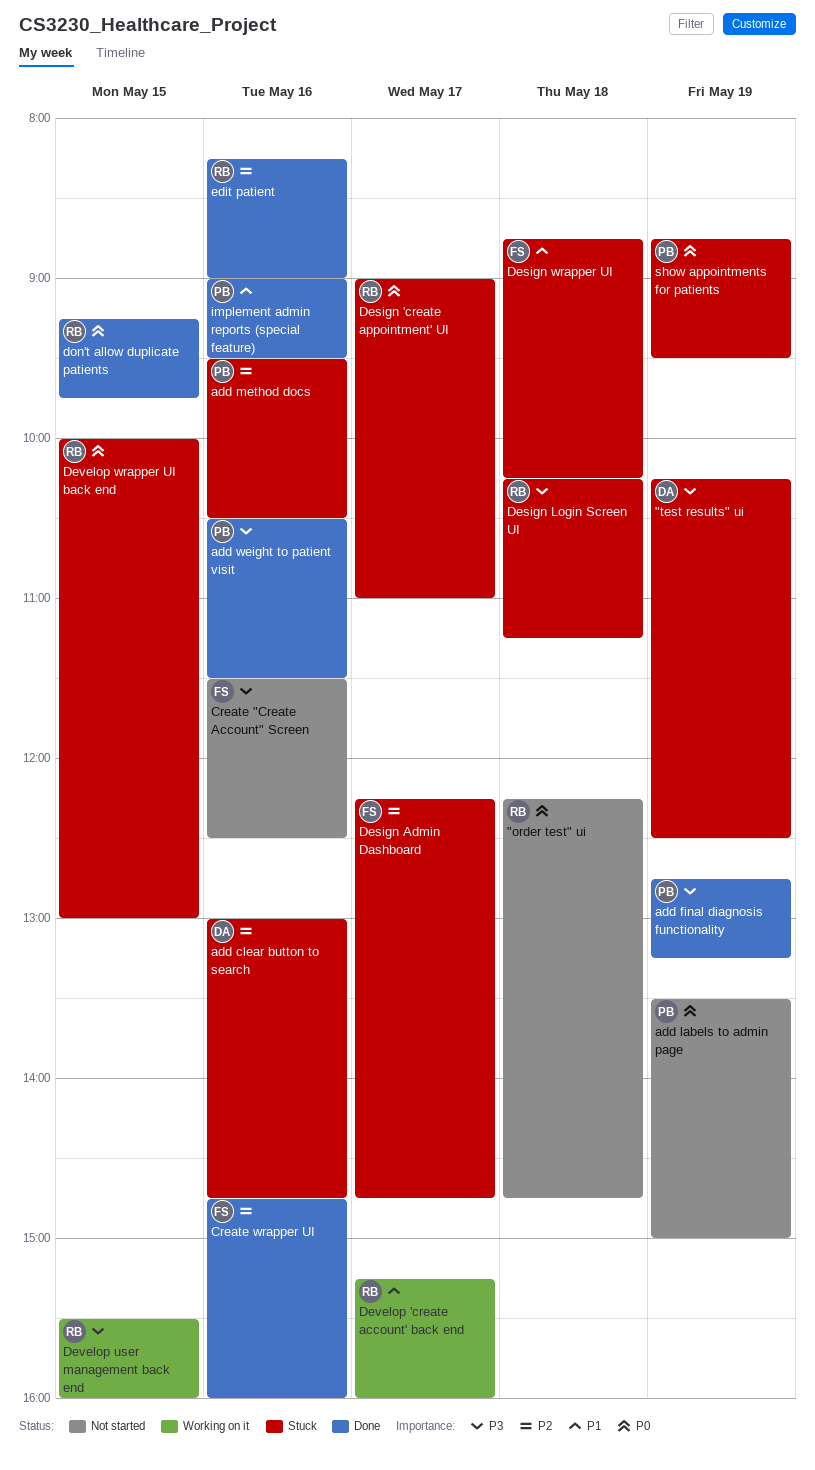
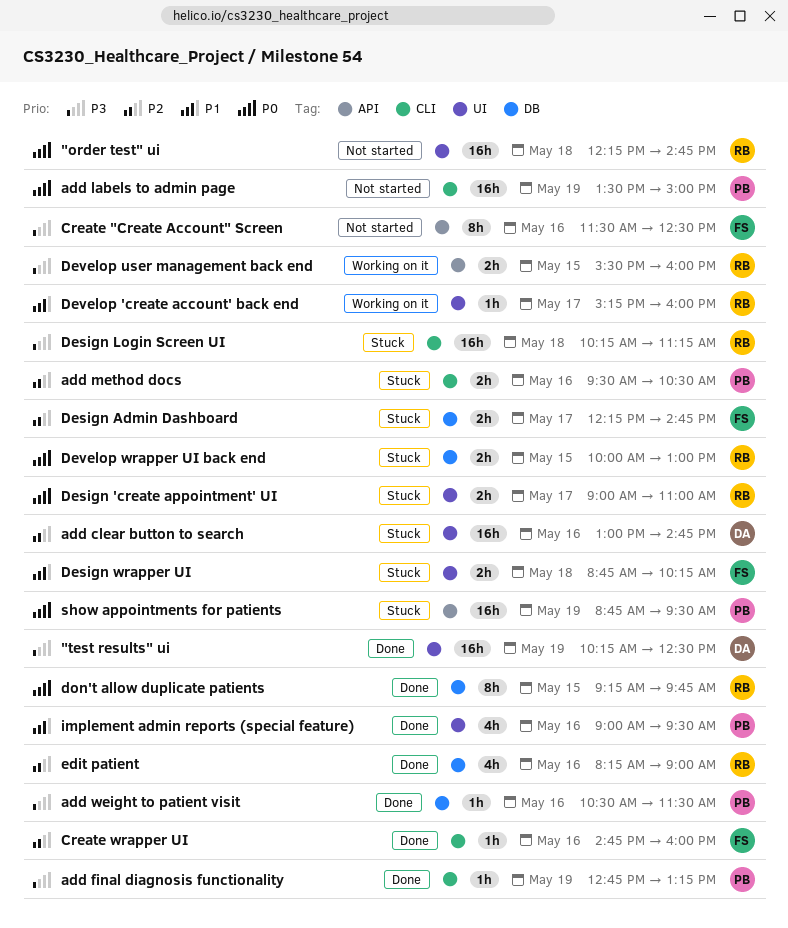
"test results" ui, status: Stuck -> Done

